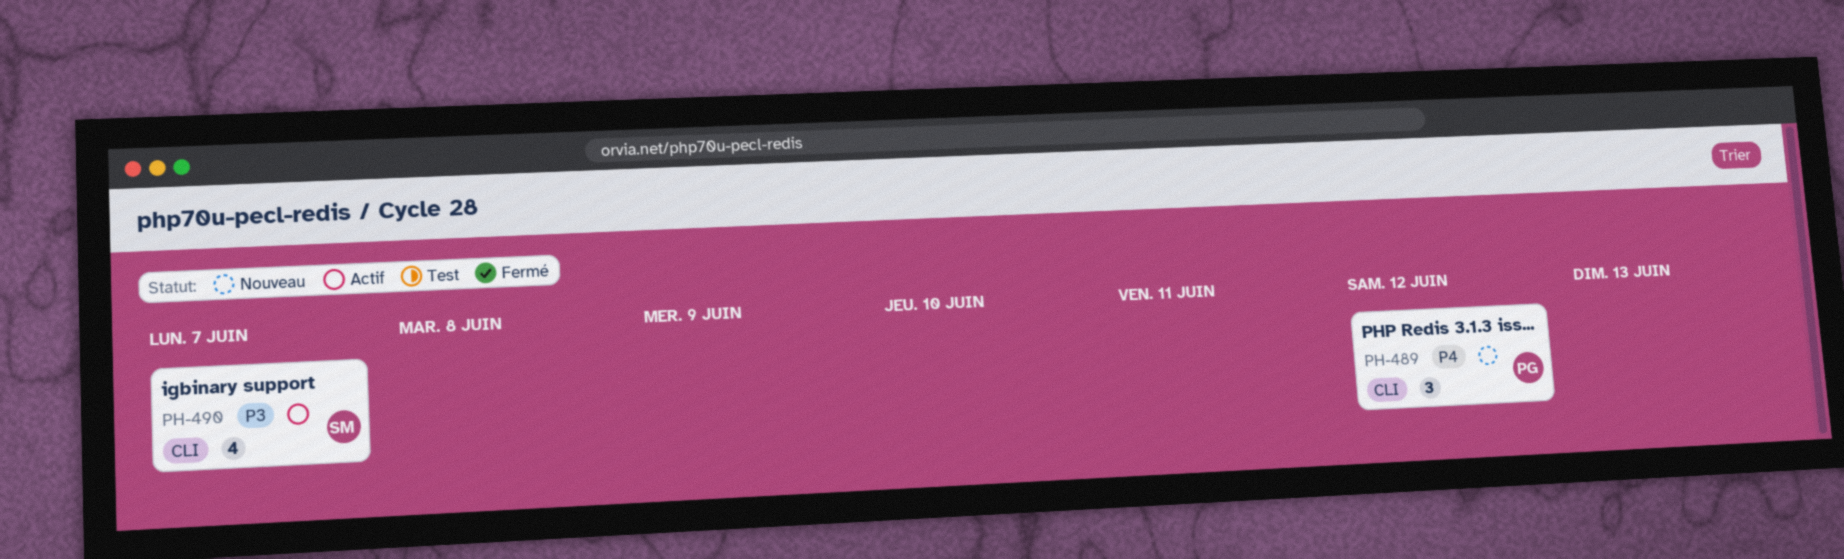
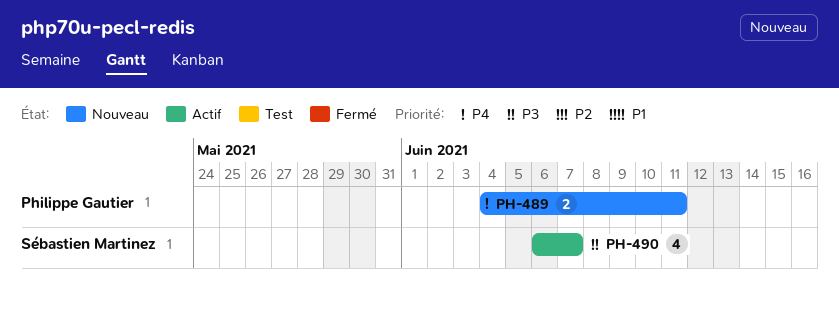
PH-489, estimate: 3 -> 2
PH-489, due: Jun 12 -> Jun 11

